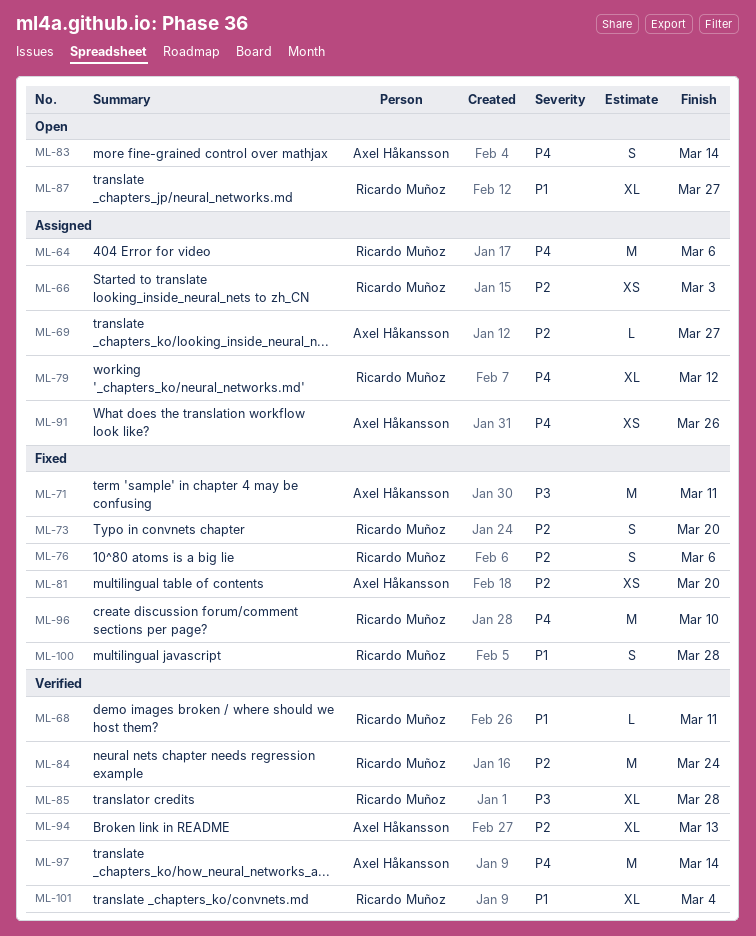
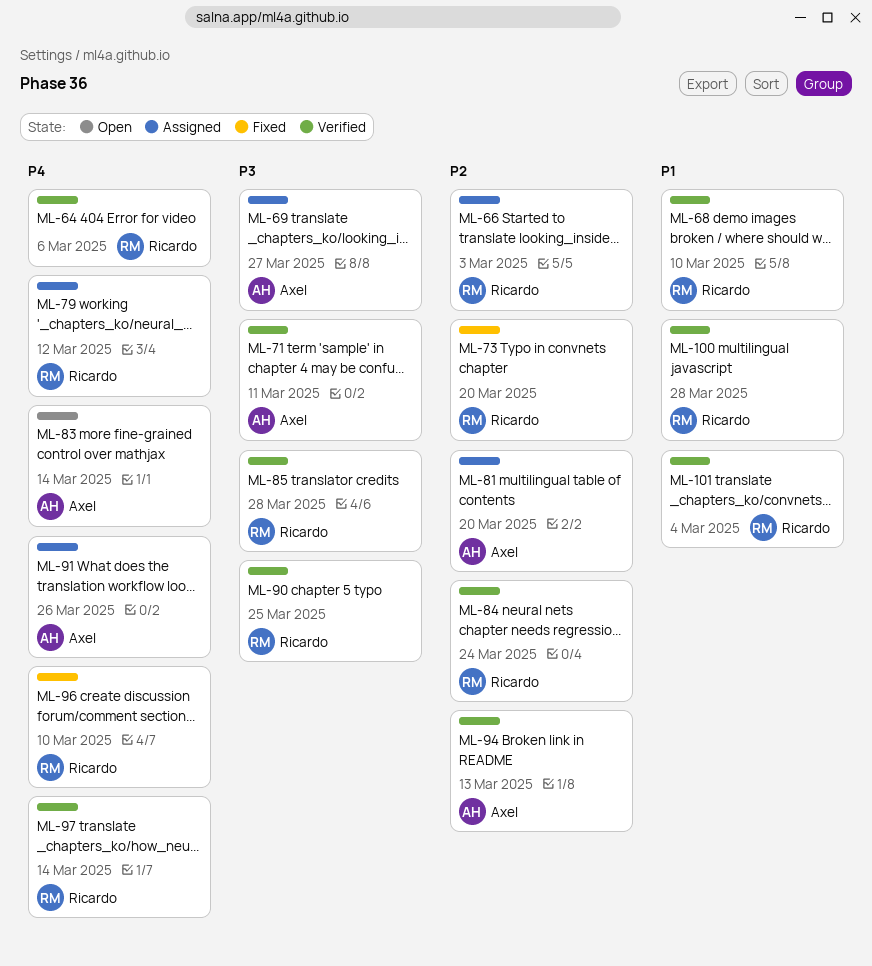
ML-64, status: Assigned -> Verified
ML-68, due: Mar 11 -> Mar 10
ML-69, priority: P2 -> P3
ML-71, status: Fixed -> Verified
ML-76: present -> none
ML-81, status: Fixed -> Assigned
ML-87: present -> none
ML-90: none -> present
ML-97, owner: Axel Håkansson -> Ricardo Muñoz
ML-100, status: Fixed -> Verified

